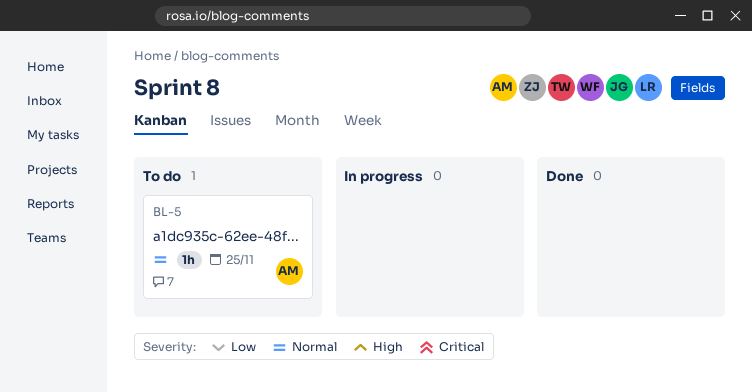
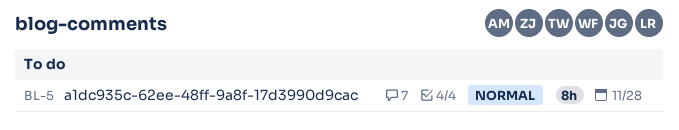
BL-5, estimate: 1h -> 8h
BL-5, due: Nov 25 -> Nov 28

